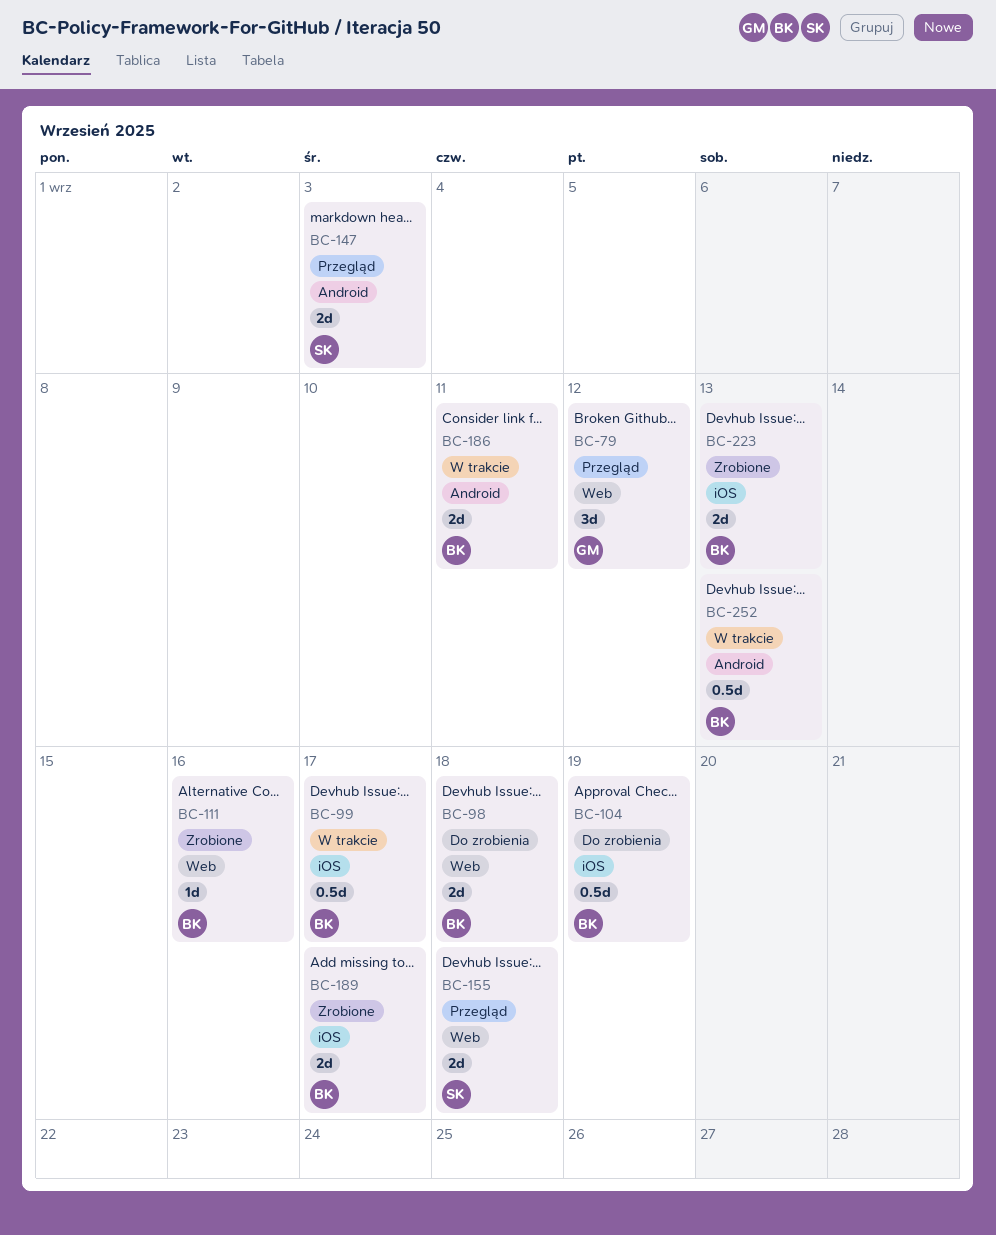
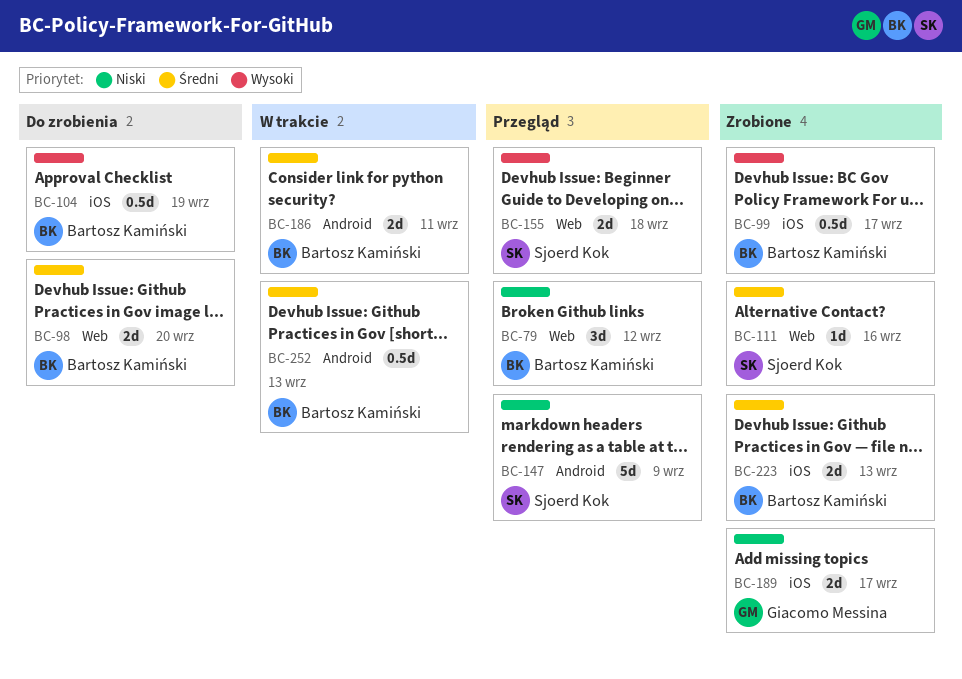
BC-79, owner: Giacomo Messina -> Bartosz Kamiński
BC-98, due: Sep 18 -> Sep 20
BC-99, status: W trakcie -> Zrobione
BC-111, owner: Bartosz Kamiński -> Sjoerd Kok
BC-147, estimate: 2d -> 5d
BC-147, due: Sep 3 -> Sep 9
BC-189, owner: Bartosz Kamiński -> Giacomo Messina

